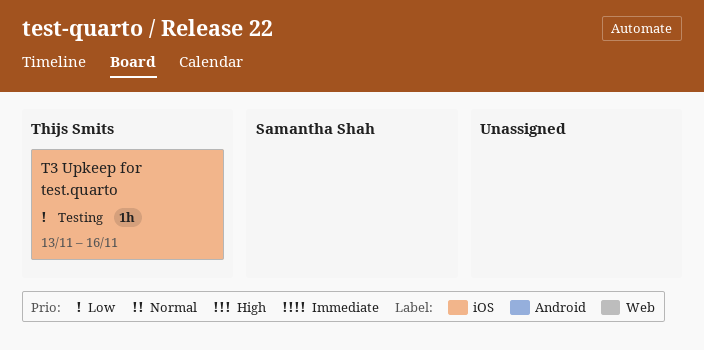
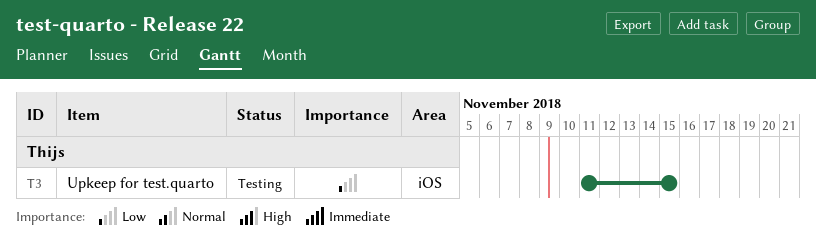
T3, start: Nov 13 -> Nov 11
T3, due: Nov 16 -> Nov 15

